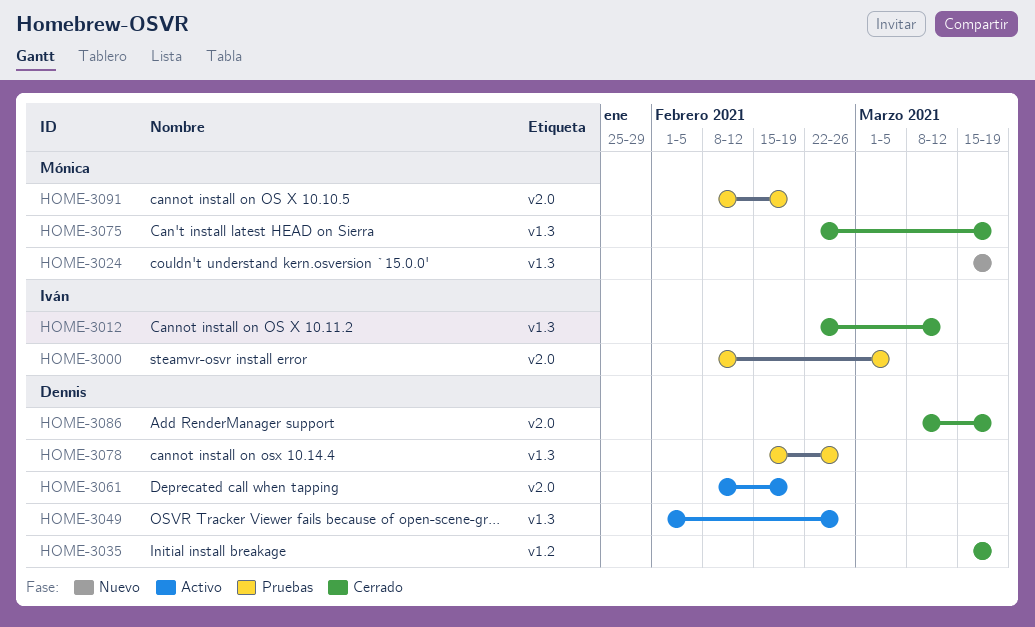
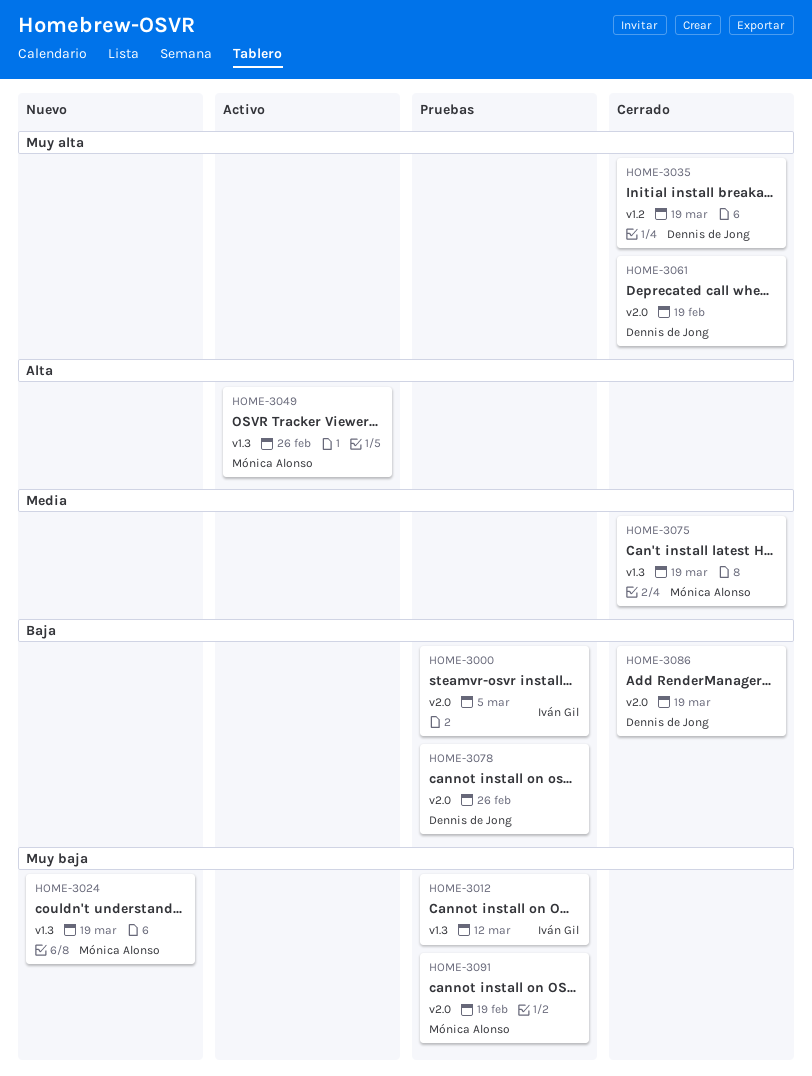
HOME-3012, status: Cerrado -> Pruebas
HOME-3049, owner: Dennis de Jong -> Mónica Alonso
HOME-3061, status: Activo -> Cerrado
HOME-3078, label: v1.3 -> v2.0

